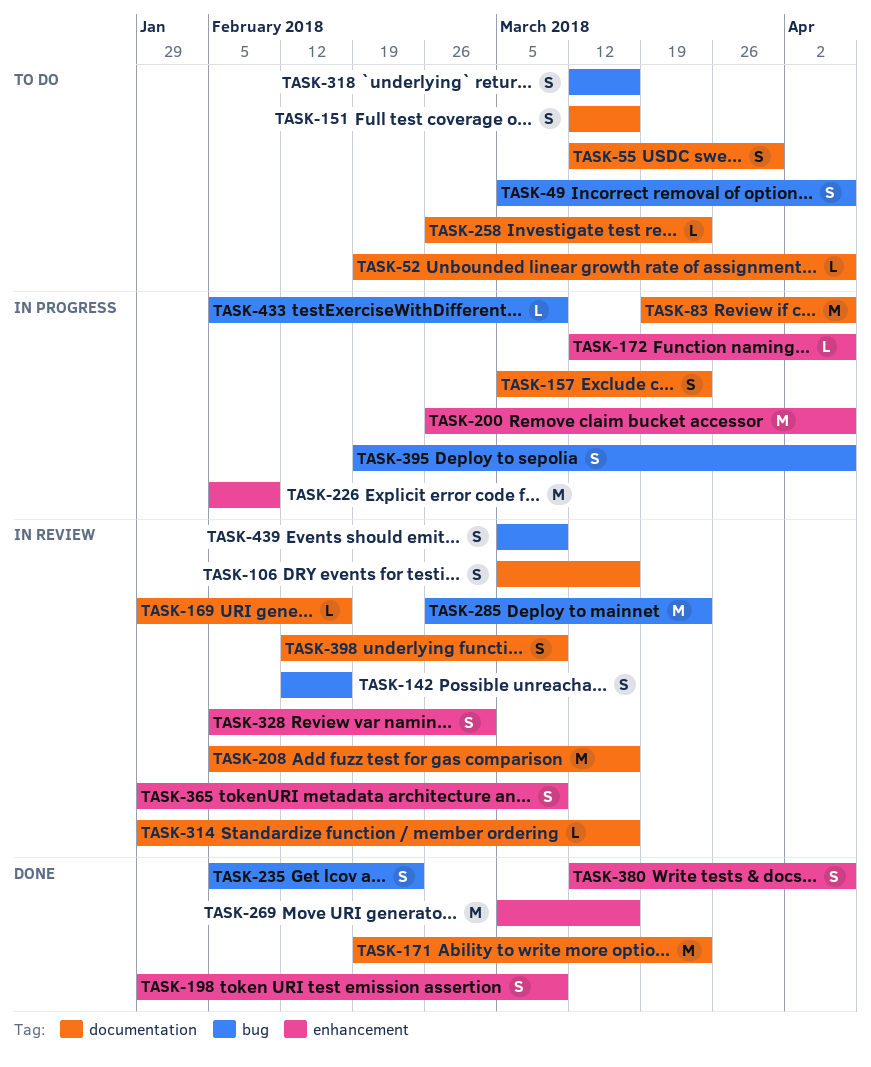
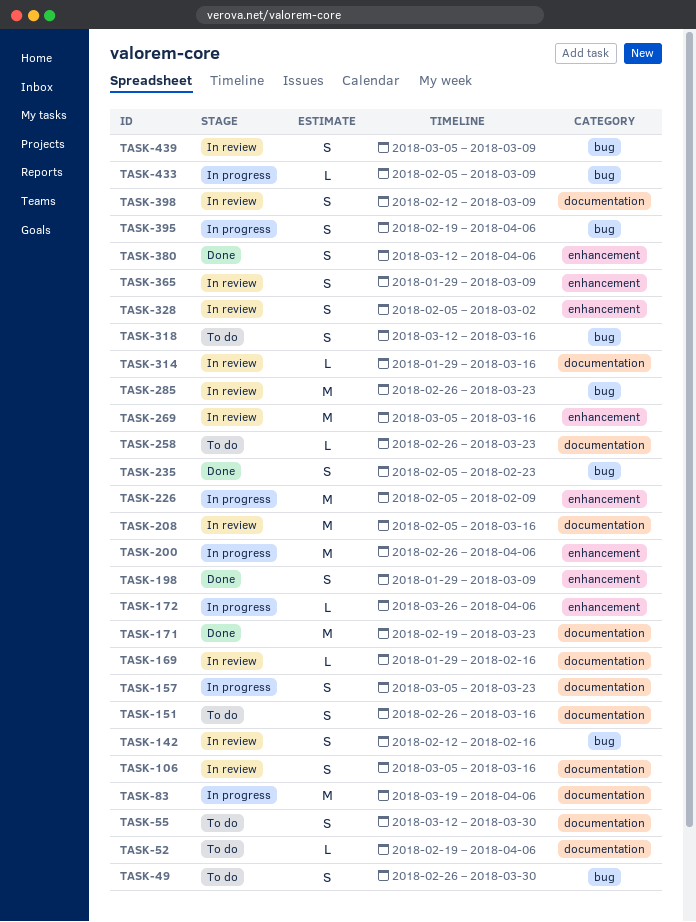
TASK-49, start: Mar 5 -> Feb 26
TASK-49, due: Apr 6 -> Mar 30
TASK-151, start: Mar 12 -> Feb 26
TASK-172, start: Mar 12 -> Mar 26
TASK-269, status: Done -> In review

